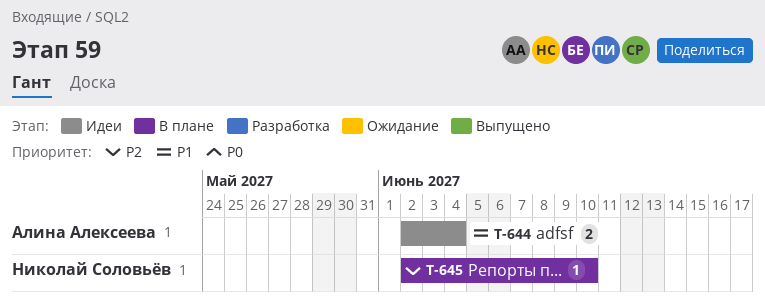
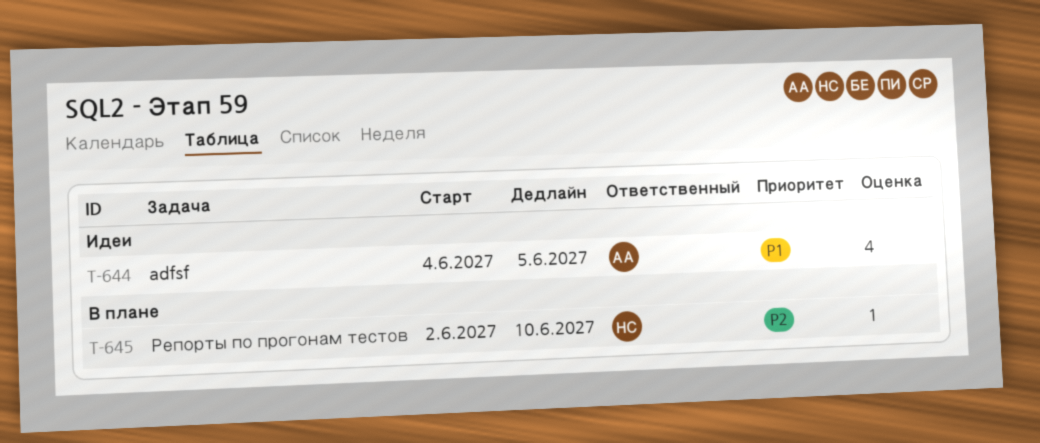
T-644, estimate: 2 -> 4
T-644, start: Jun 2 -> Jun 4
T-644, due: Jun 4 -> Jun 5

